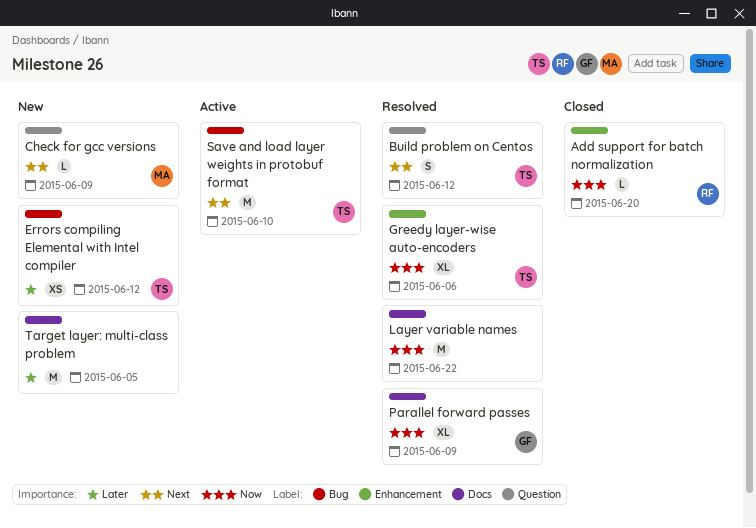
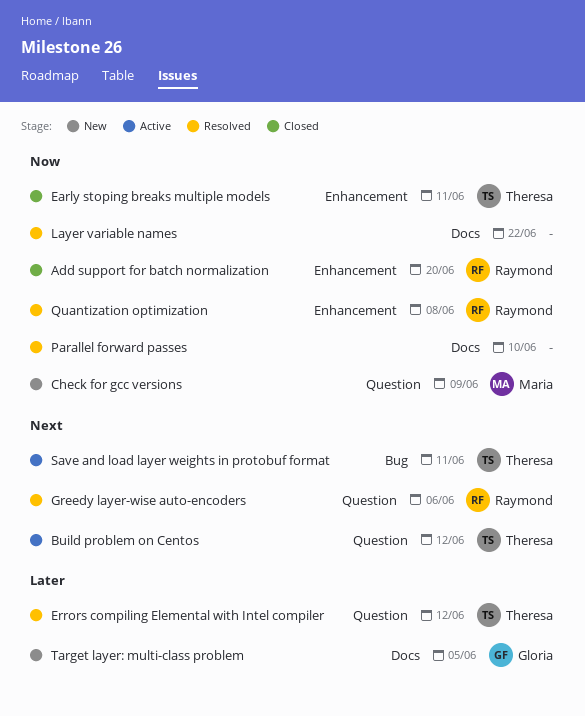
Build problem on Centos, status: Resolved -> Active
Check for gcc versions, priority: Next -> Now
Early stoping breaks multiple models: none -> present
Errors compiling Elemental with Intel compiler, status: New -> Resolved
Errors compiling Elemental with Intel compiler, label: Bug -> Question
Greedy layer-wise auto-encoders, owner: Theresa -> Raymond
Greedy layer-wise auto-encoders, priority: Now -> Next
Greedy layer-wise auto-encoders, label: Enhancement -> Question
Parallel forward passes, owner: Gloria -> none
Parallel forward passes, due: Jun 9 -> Jun 10
Quantization optimization: none -> present
Save and load layer weights in protobuf format, due: Jun 10 -> Jun 11
Target layer: multi-class problem, owner: none -> Gloria

